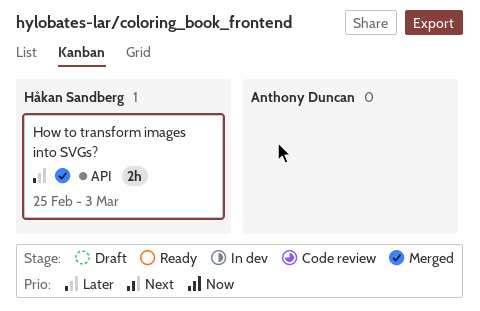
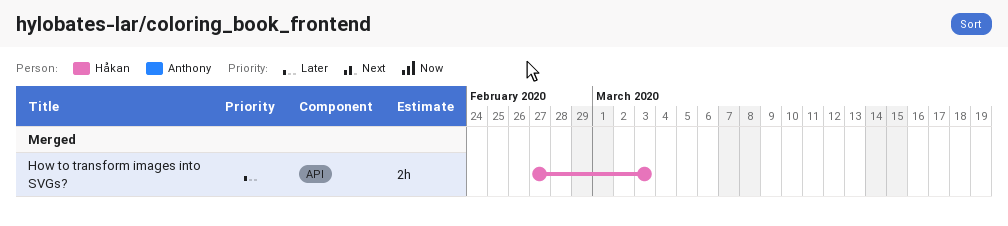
How to transform images into SVGs?, start: Feb 25 -> Feb 27

